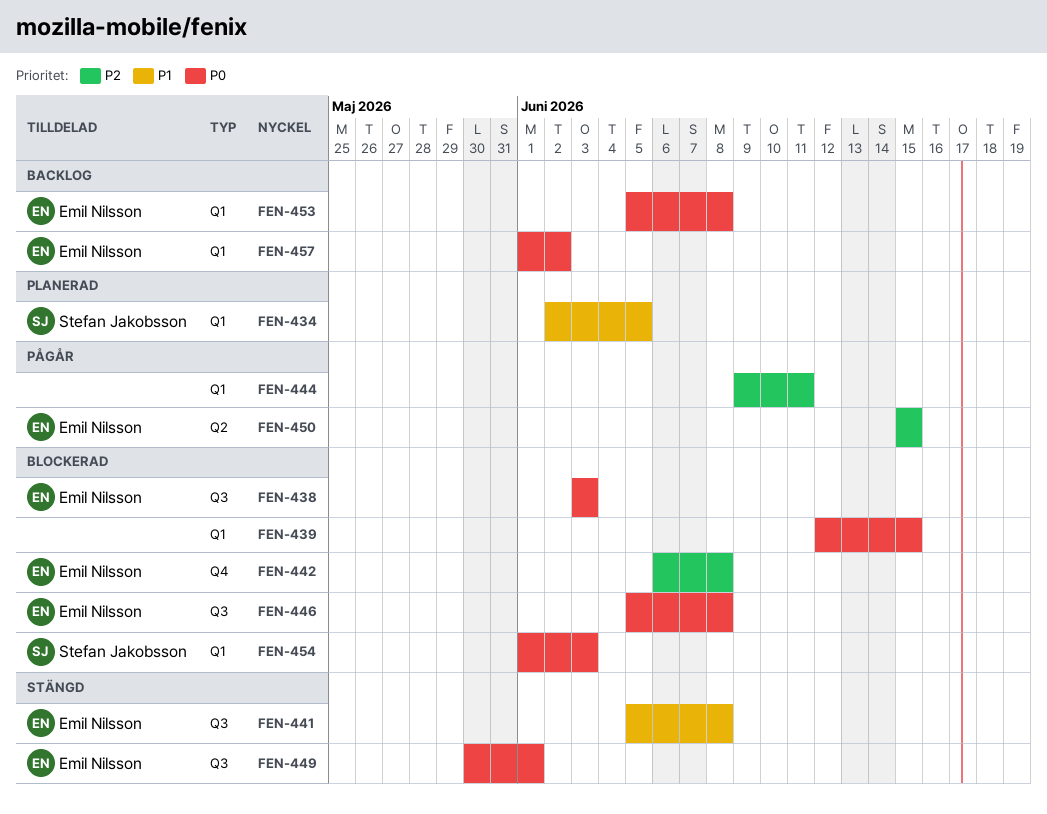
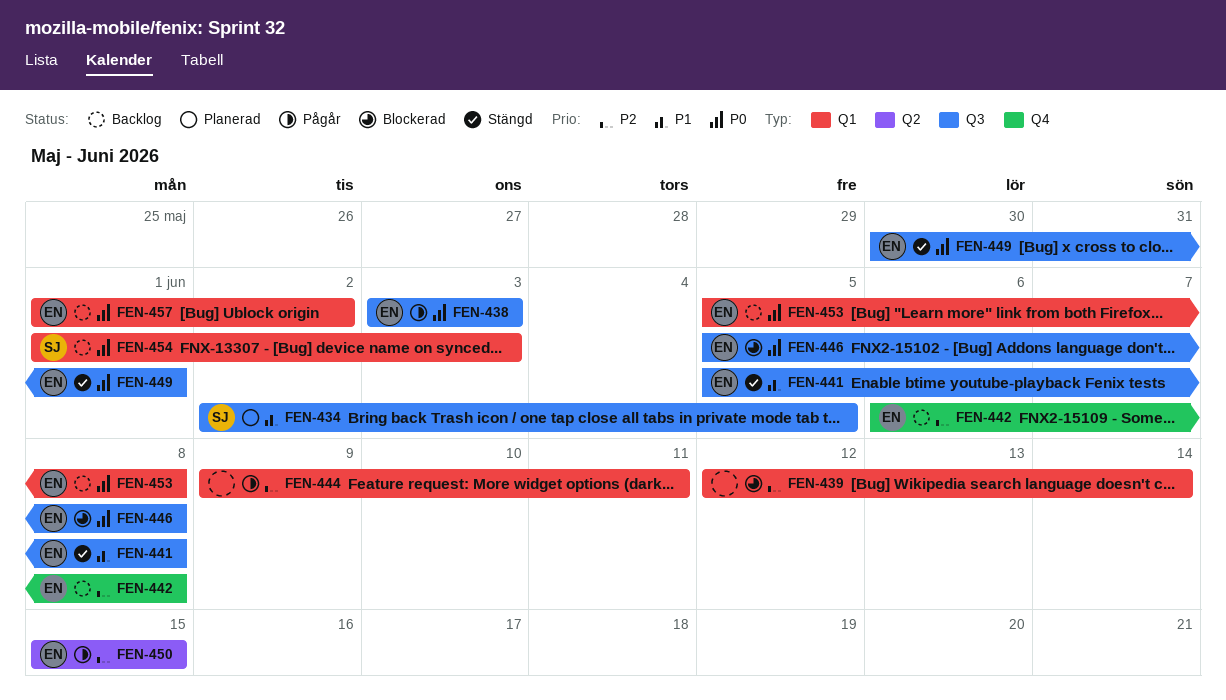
FEN-434, label: Q1 -> Q3
FEN-438, status: Blockerad -> Pågår
FEN-439, priority: P0 -> P2
FEN-439, due: Jun 15 -> Jun 14
FEN-442, status: Blockerad -> Backlog
FEN-454, status: Blockerad -> Backlog

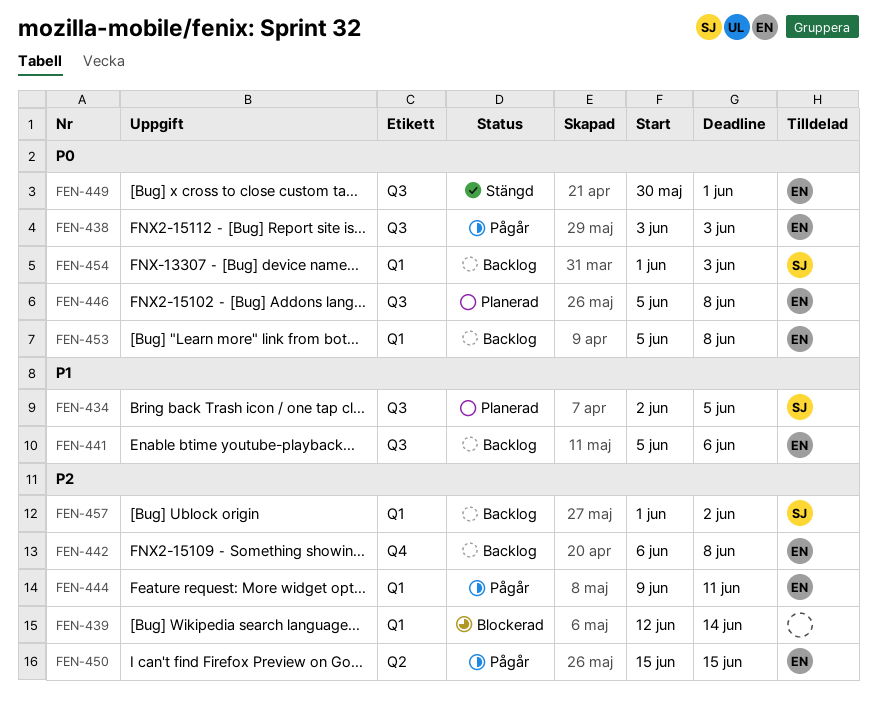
FEN-441, status: Stängd -> Backlog
FEN-441, due: Jun 8 -> Jun 6
FEN-444, owner: none -> EN
FEN-446, status: Blockerad -> Planerad
FEN-457, owner: EN -> SJ
FEN-457, priority: P0 -> P2

